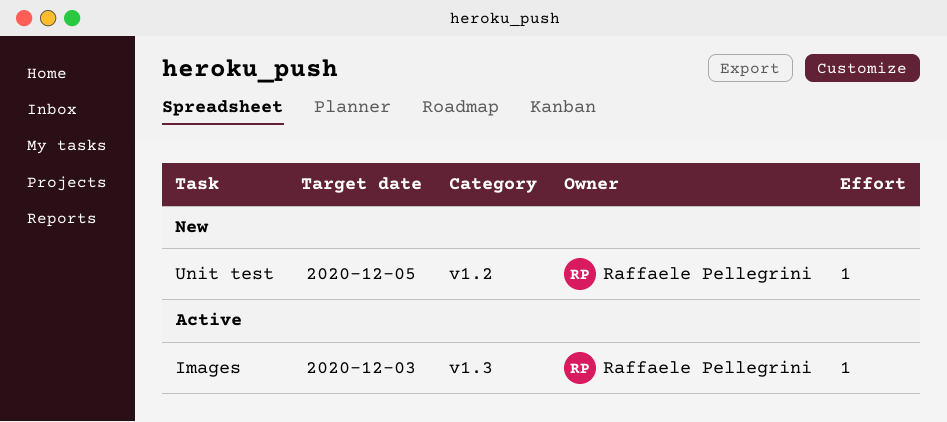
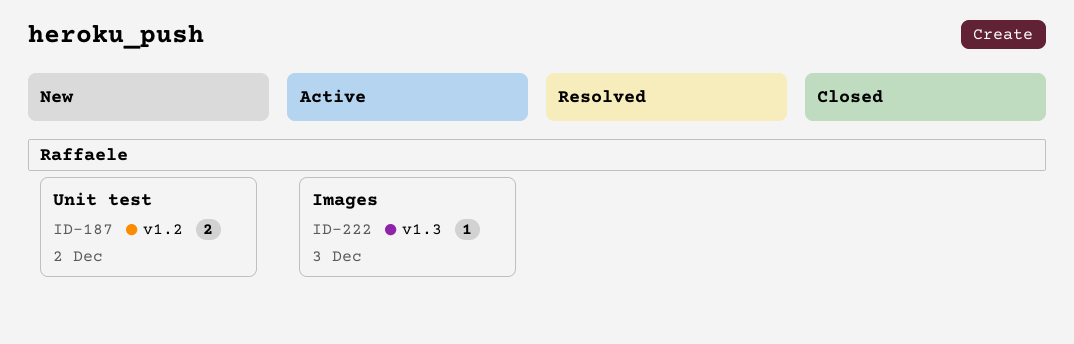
Unit test, estimate: 1 -> 2
Unit test, due: Dec 5 -> Dec 2

